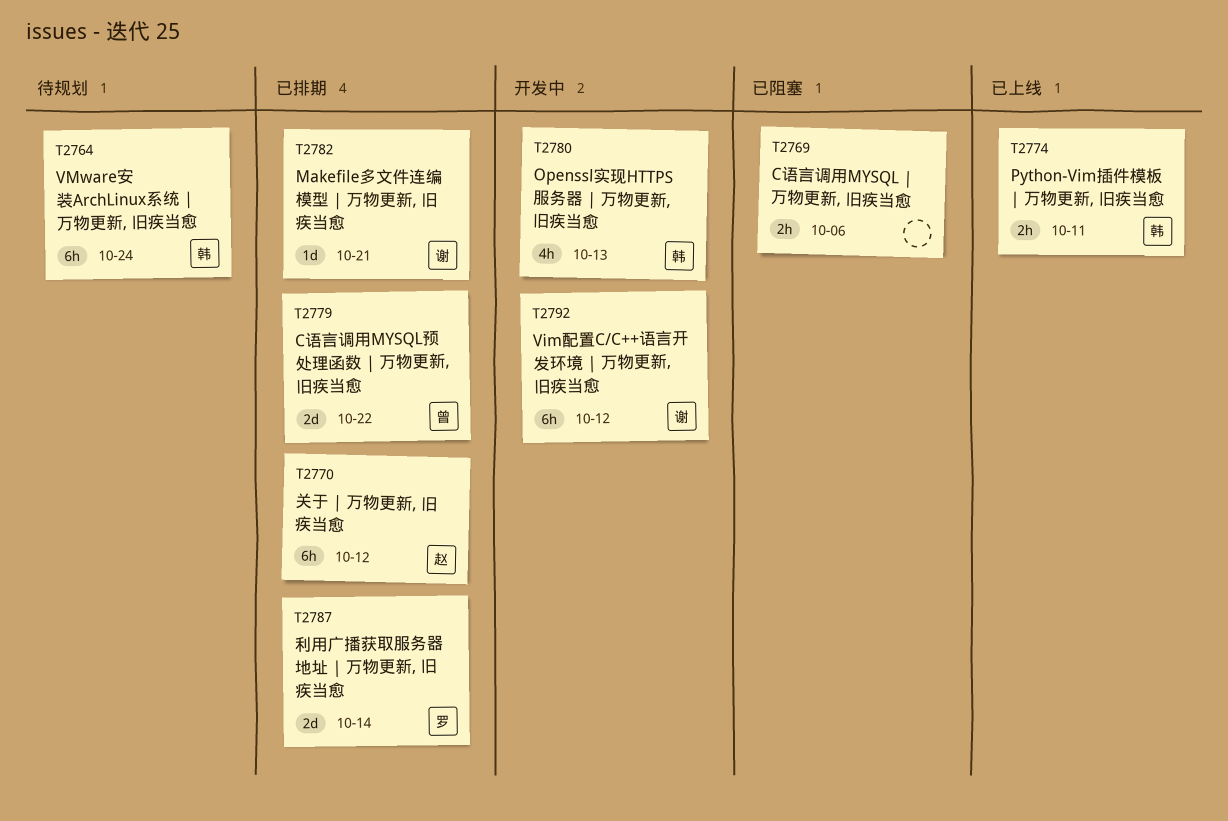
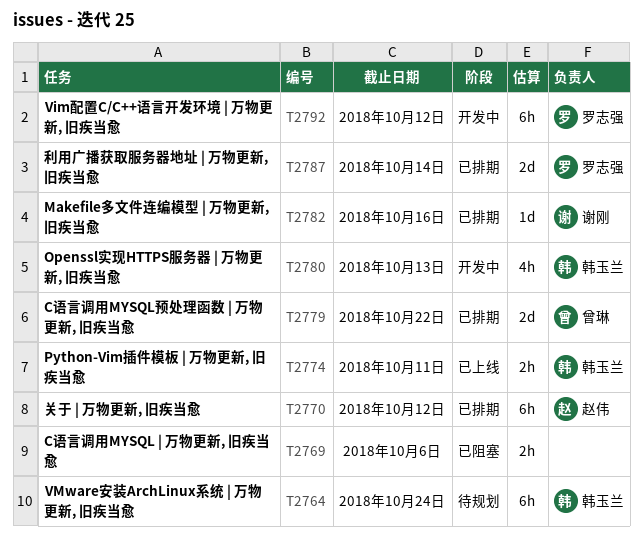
T2782, due: Oct 21 -> Oct 16
T2792, owner: 谢刚 -> 罗志强

